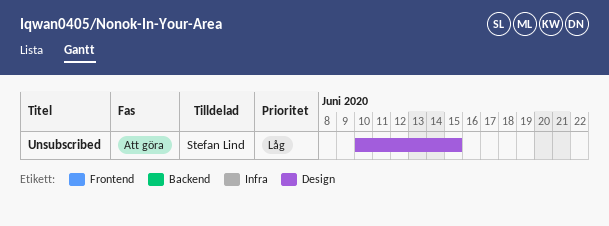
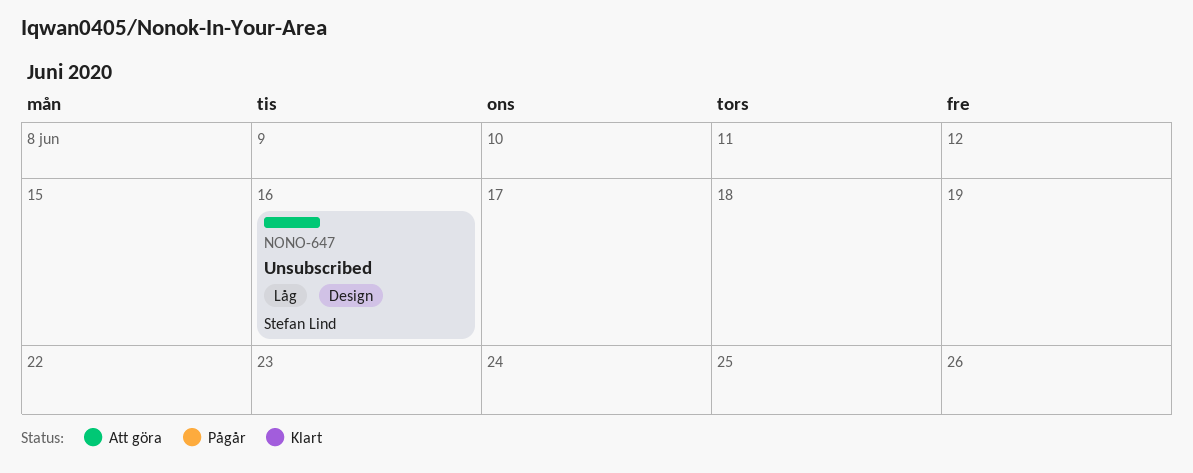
Unsubscribed, due: Jun 15 -> Jun 16

